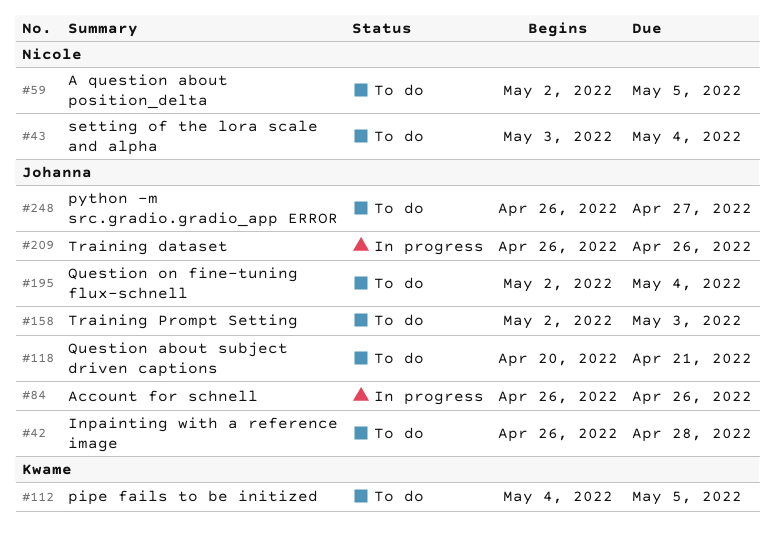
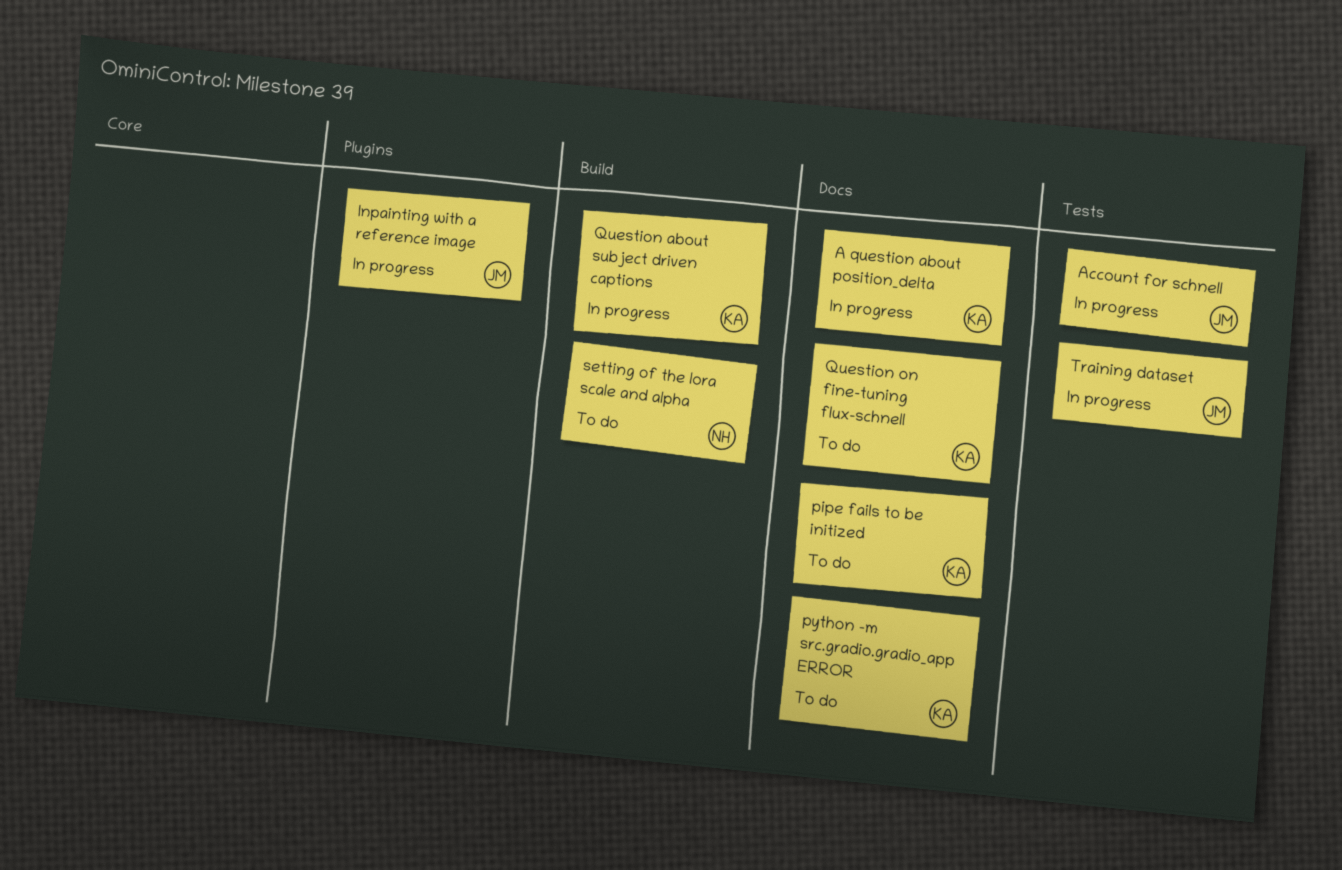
A question about position_delta, status: To do -> In progress
A question about position_delta, owner: Nicole -> Kwame
Inpainting with a reference image, status: To do -> In progress
python -m src.gradio.gradio_app ERROR, owner: Johanna -> Kwame
Question about subject driven captions, status: To do -> In progress
Question about subject driven captions, owner: Johanna -> Kwame
Question on fine-tuning flux-schnell, owner: Johanna -> Kwame
Training Prompt Setting: present -> none

